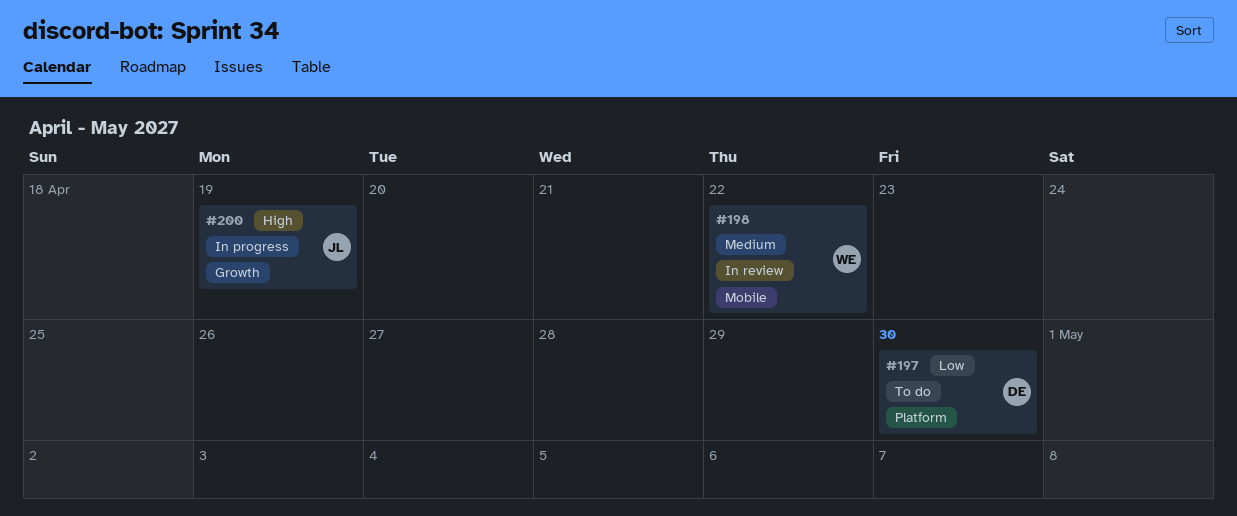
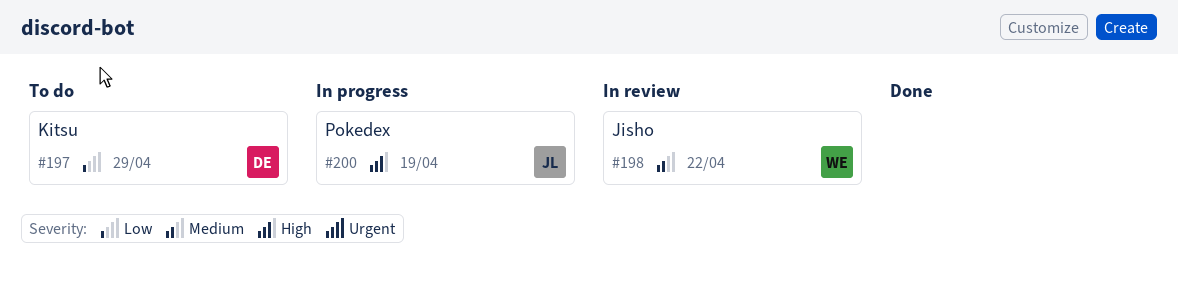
#197, due: Apr 30 -> Apr 29

